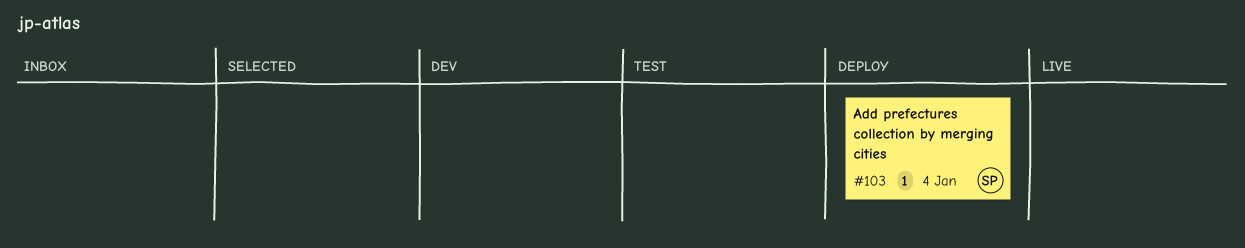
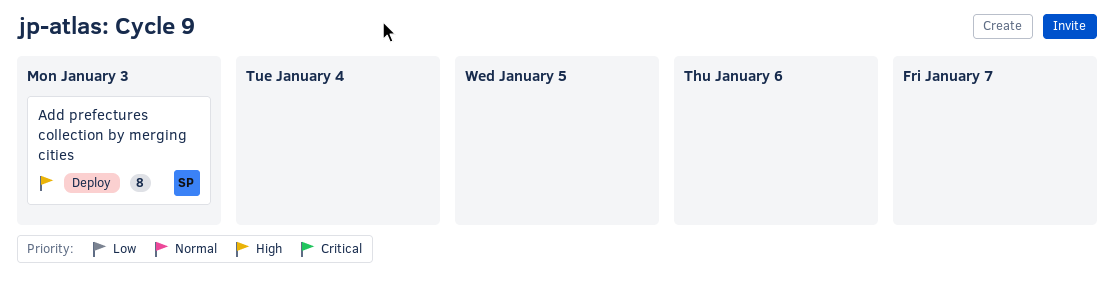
Add prefectures collection by merging cities, estimate: 1 -> 8
Add prefectures collection by merging cities, due: Jan 4 -> Jan 3

